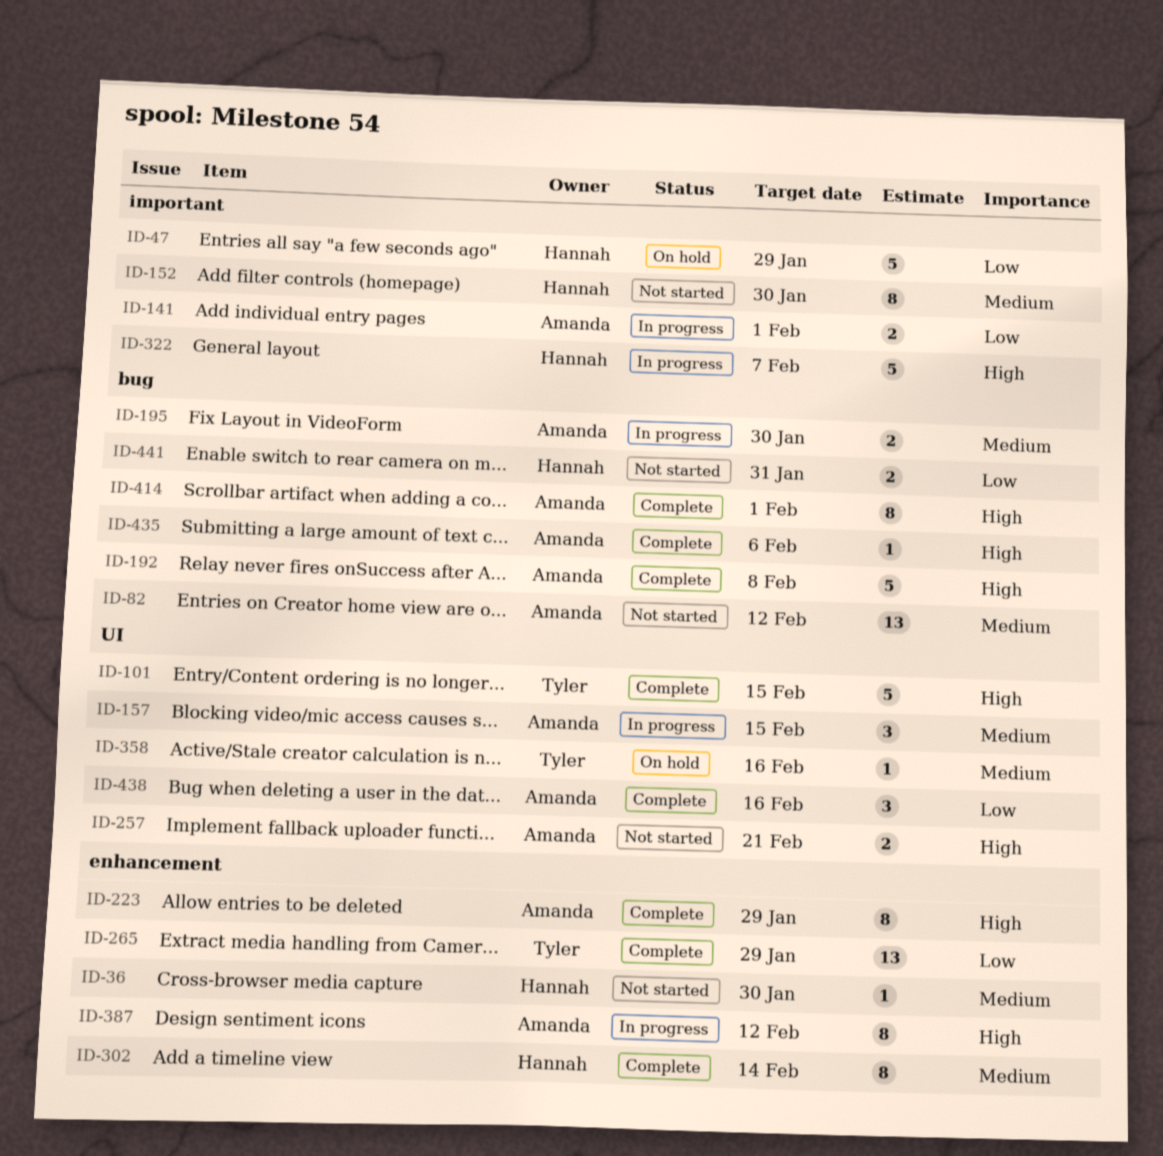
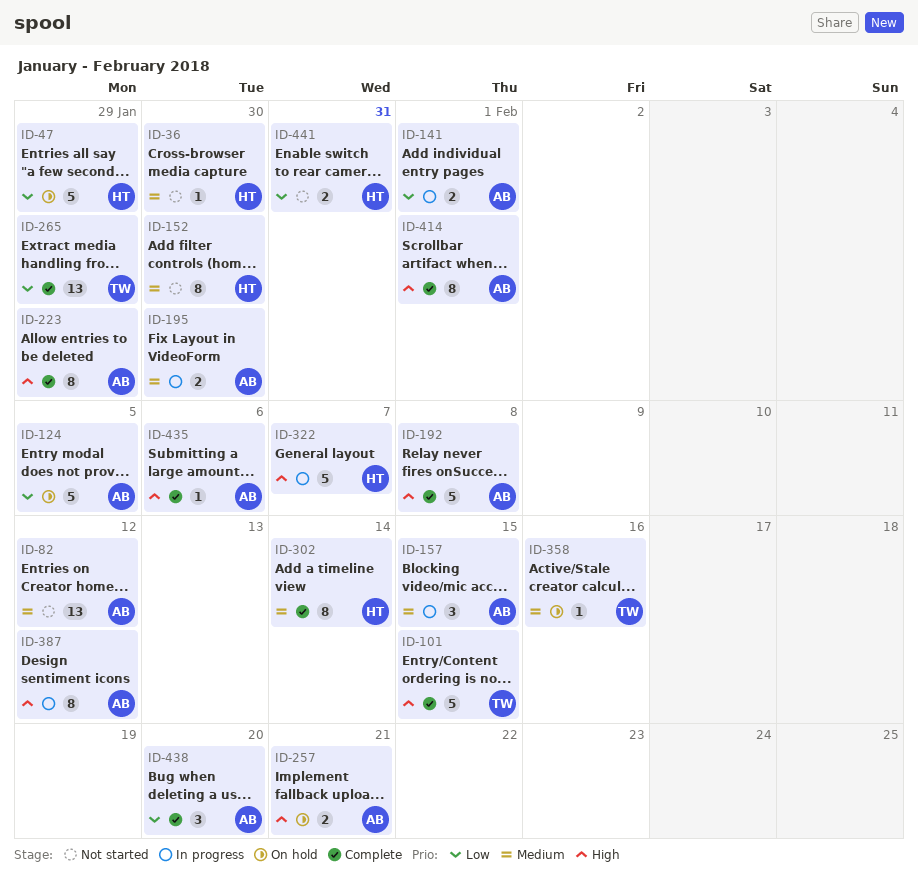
ID-124: none -> present
ID-257, status: Not started -> On hold
ID-438, due: Feb 16 -> Feb 20

